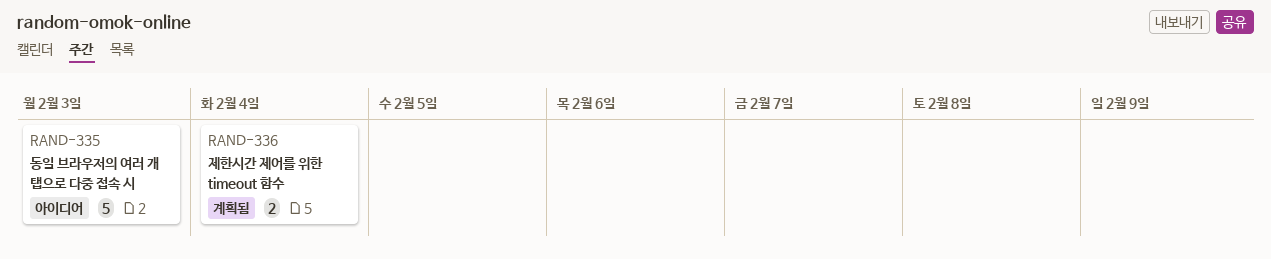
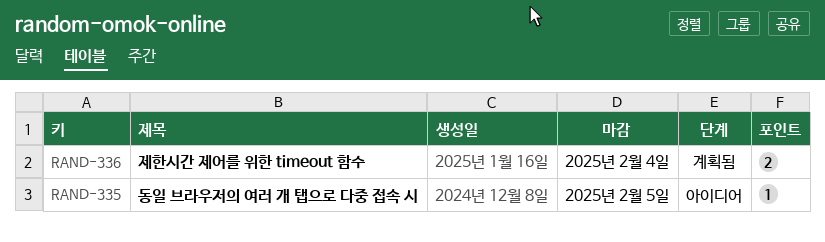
RAND-335, estimate: 5 -> 1
RAND-335, due: Feb 3 -> Feb 5

